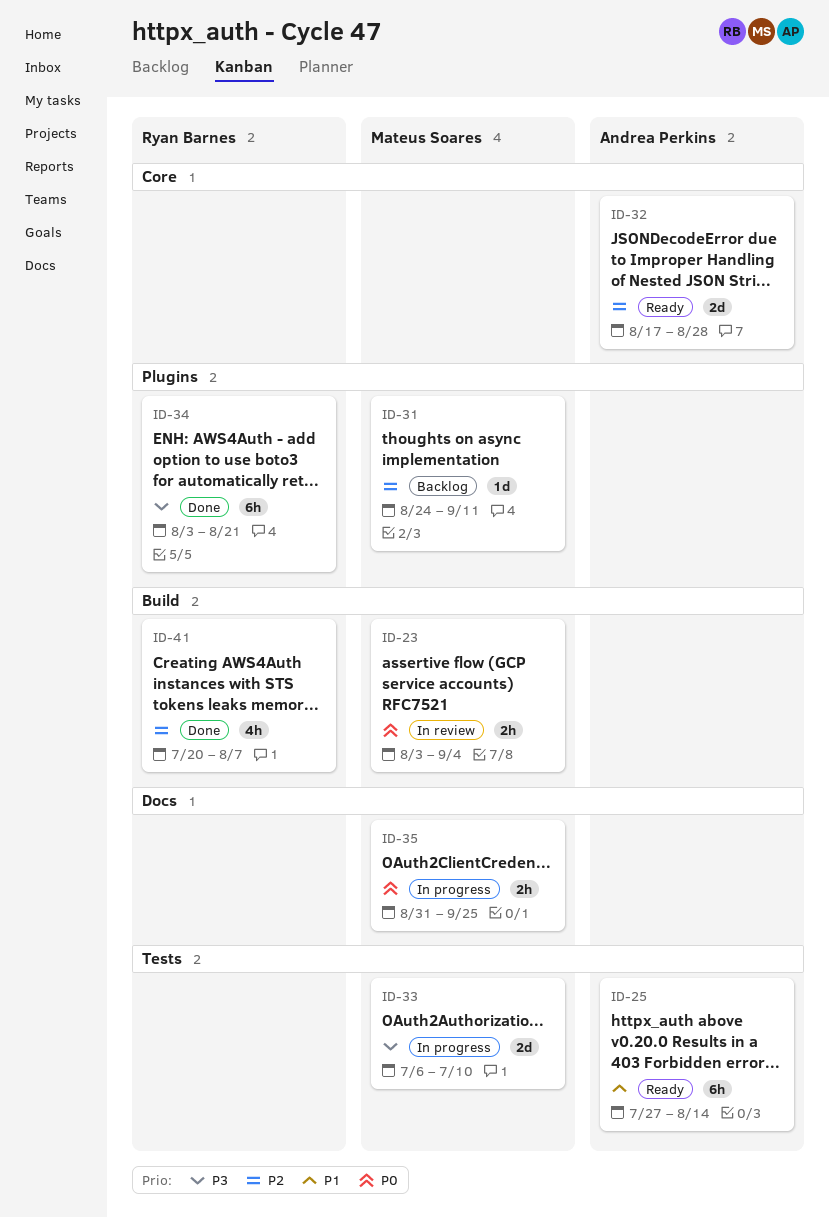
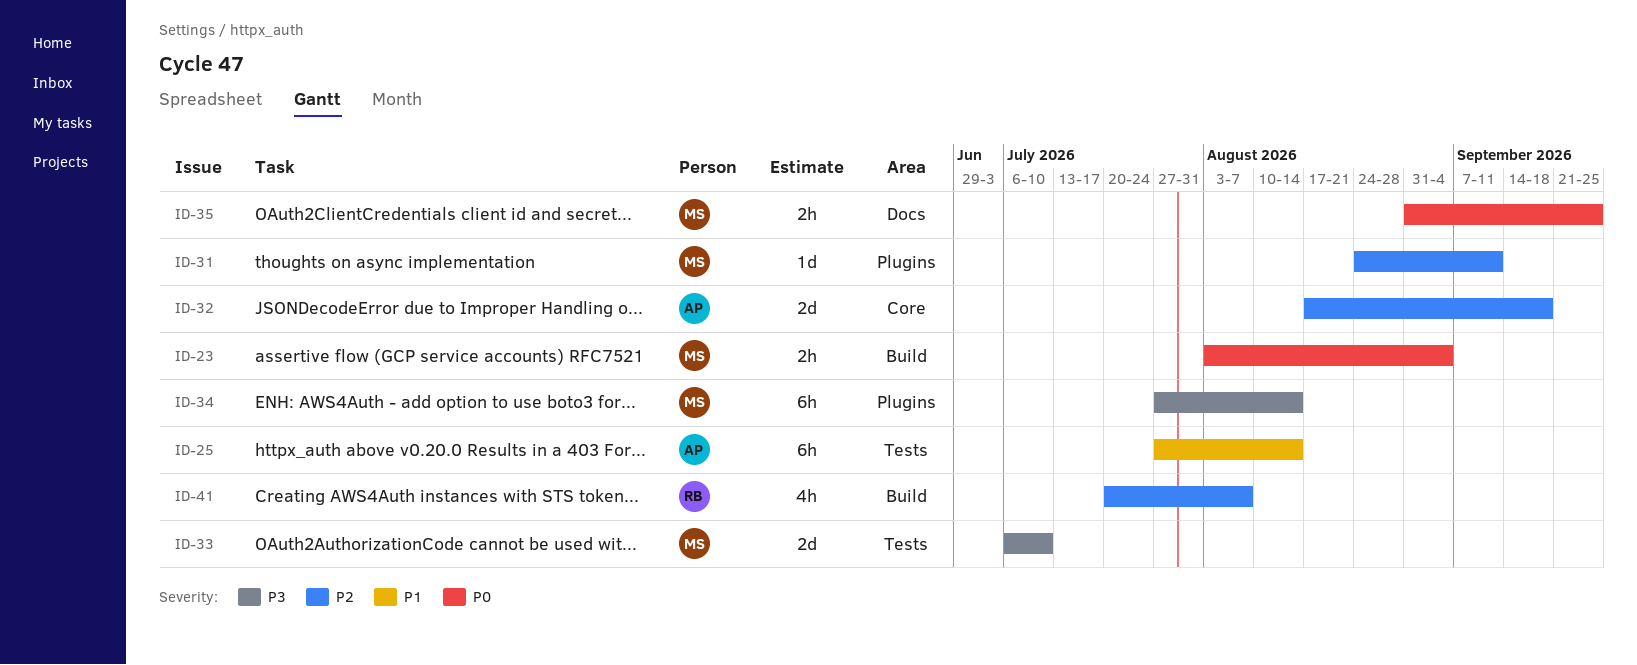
ID-32, due: Aug 28 -> Sep 18
ID-34, owner: Ryan Barnes -> Mateus Soares
ID-34, start: Aug 3 -> Jul 27
ID-34, due: Aug 21 -> Aug 14

